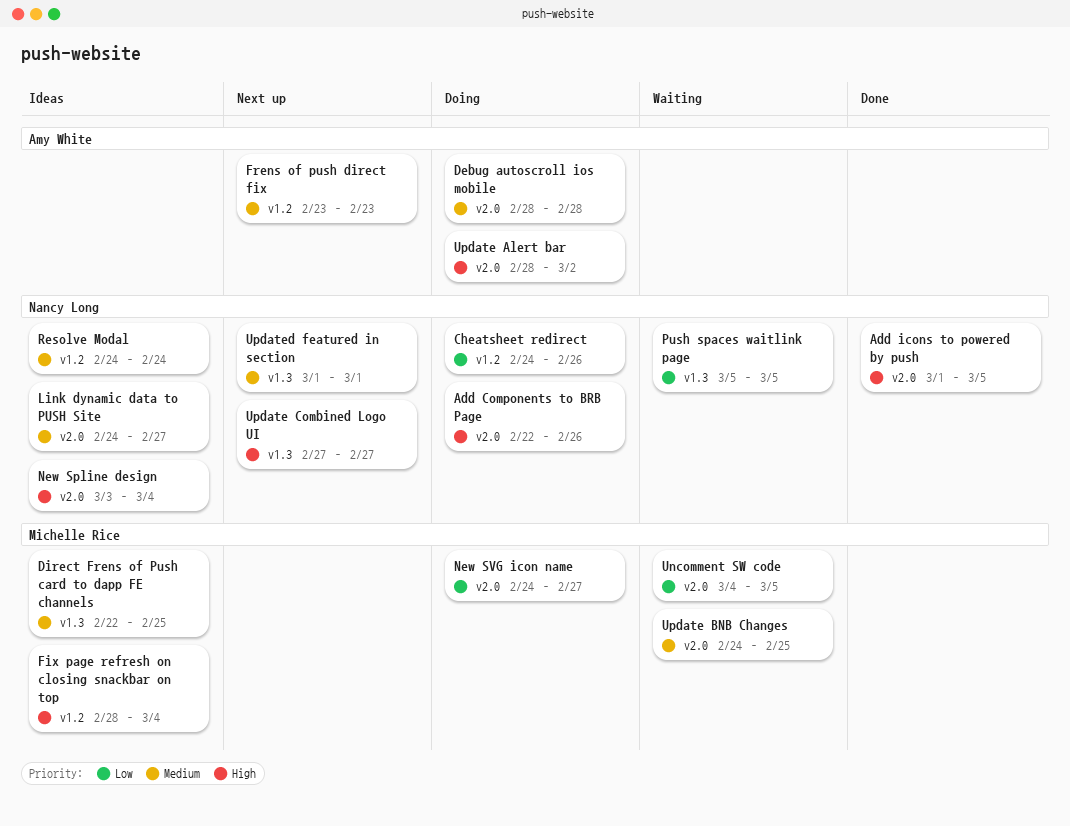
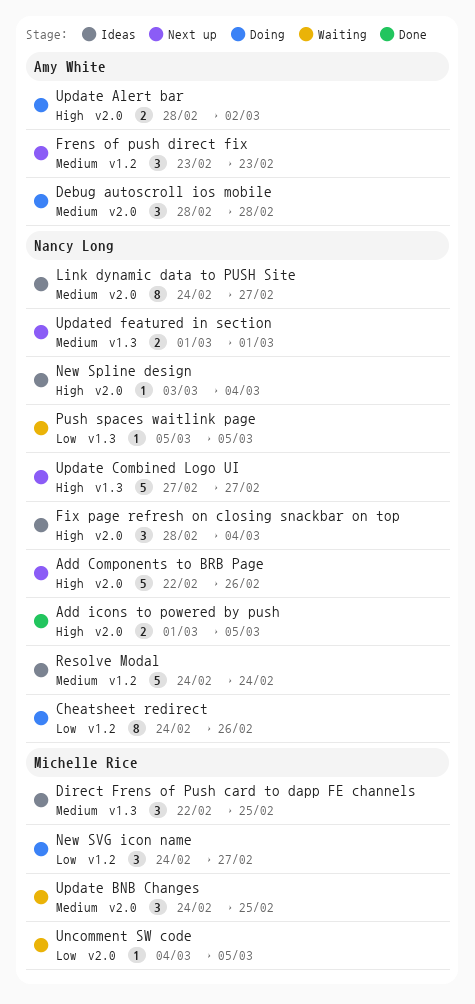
Add Components to BRB Page, status: Doing -> Next up
Fix page refresh on closing snackbar on top, owner: Michelle Rice -> Nancy Long
Fix page refresh on closing snackbar on top, label: v1.2 -> v2.0
New SVG icon name, label: v2.0 -> v1.2

